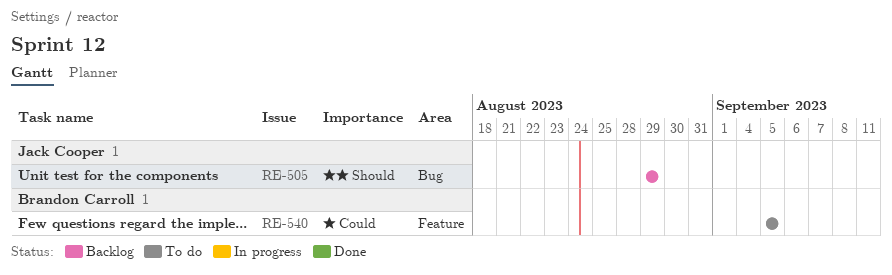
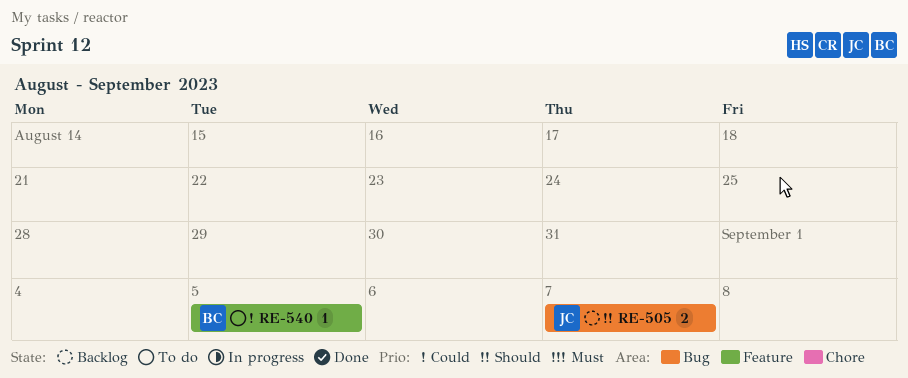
RE-505, start: Aug 29 -> Sep 7
RE-505, due: Aug 29 -> Sep 7

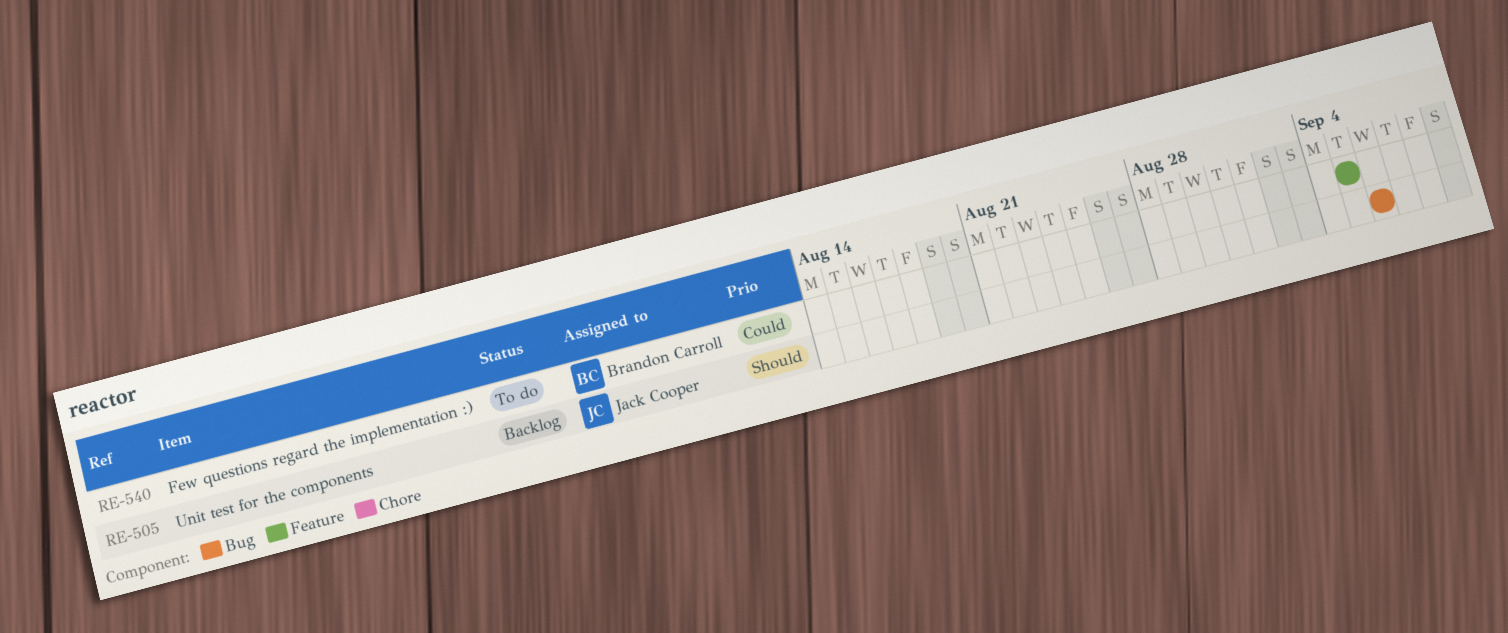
RE-505, start: Sep 7 -> Sep 6
RE-505, due: Sep 7 -> Sep 6

